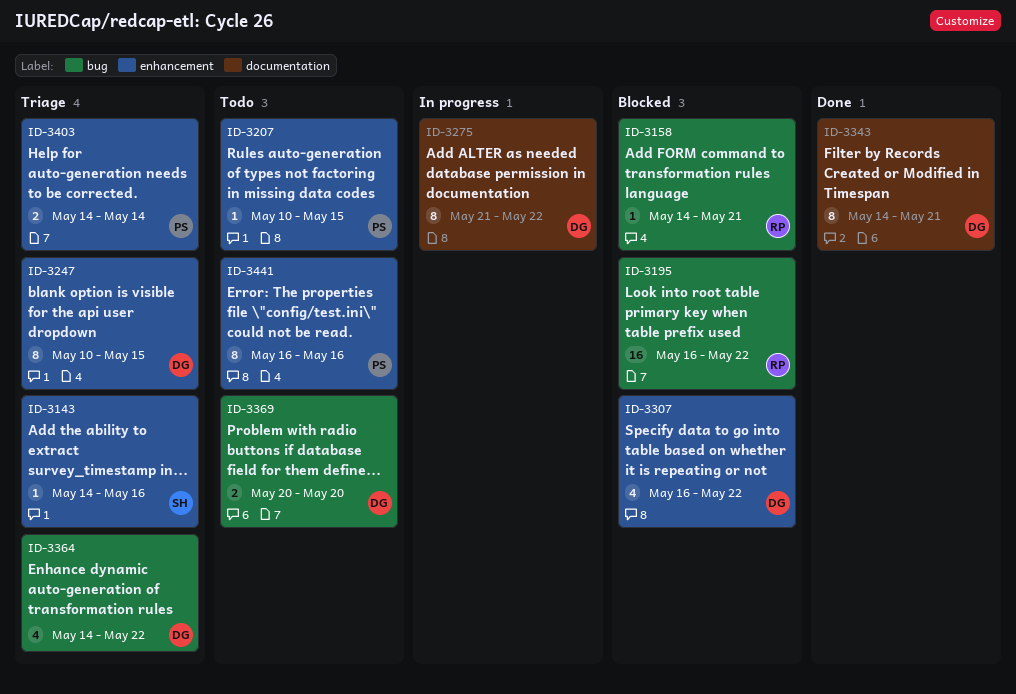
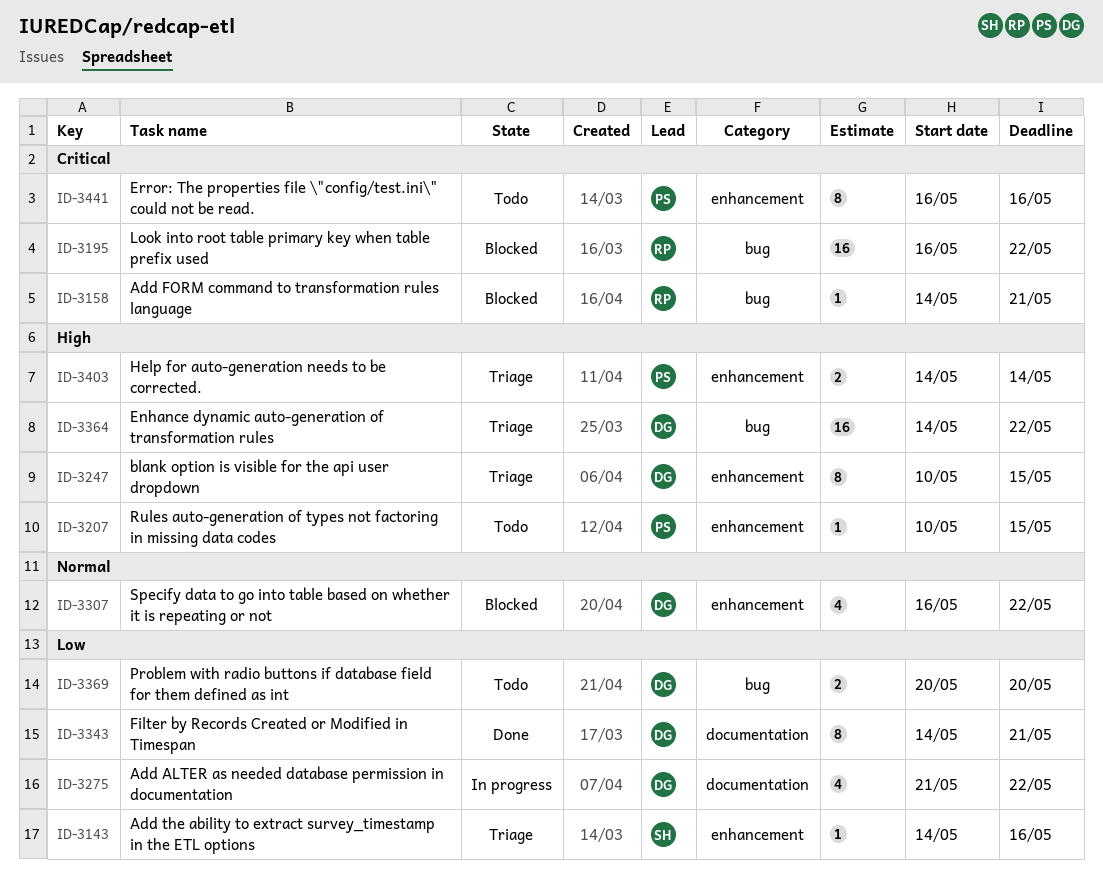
ID-3275, estimate: 8 -> 4
ID-3364, estimate: 4 -> 16

